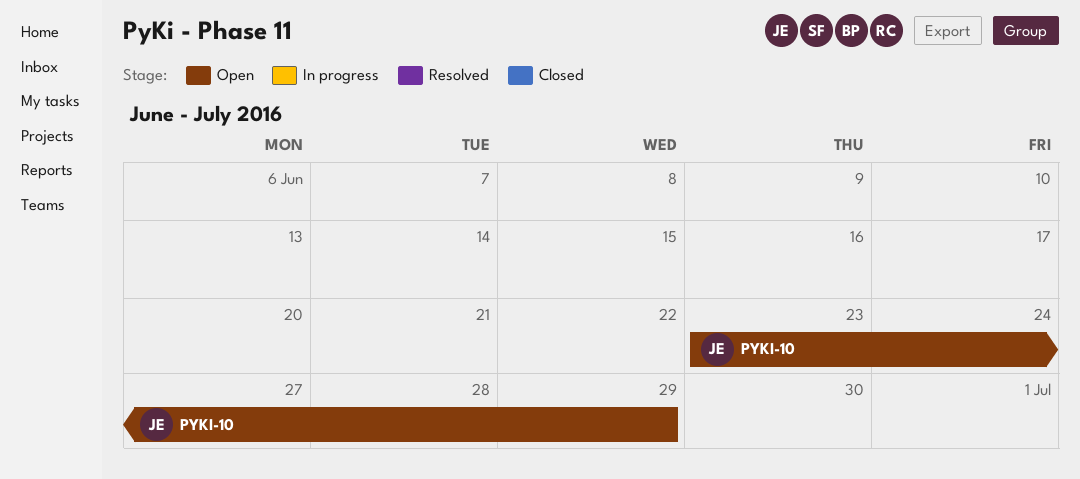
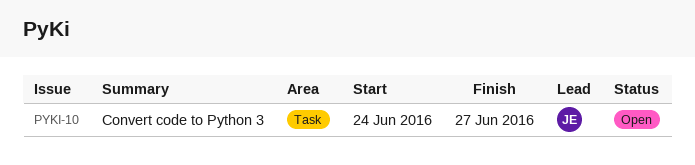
PYKI-10, start: Jun 23 -> Jun 24
PYKI-10, due: Jun 29 -> Jun 27

